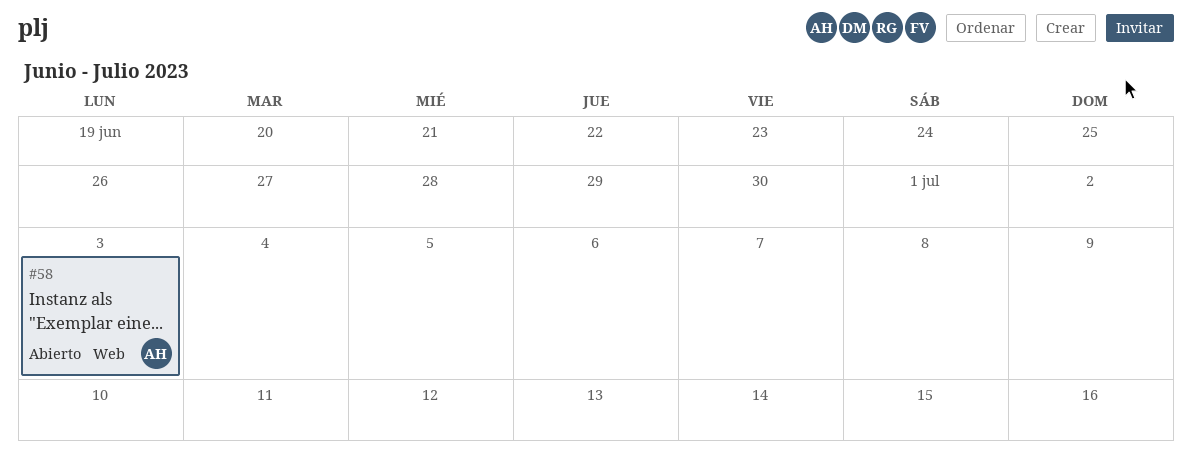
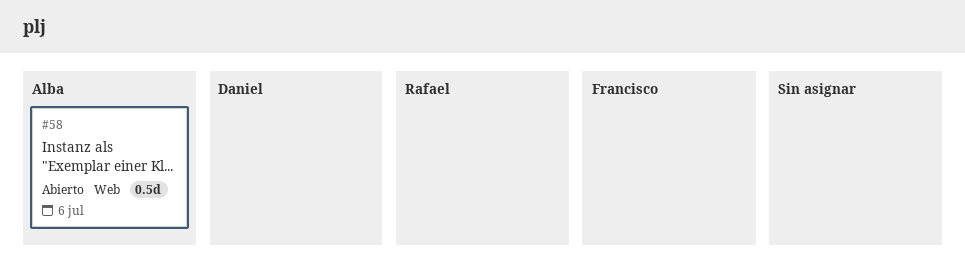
#58, due: Jul 3 -> Jul 6

